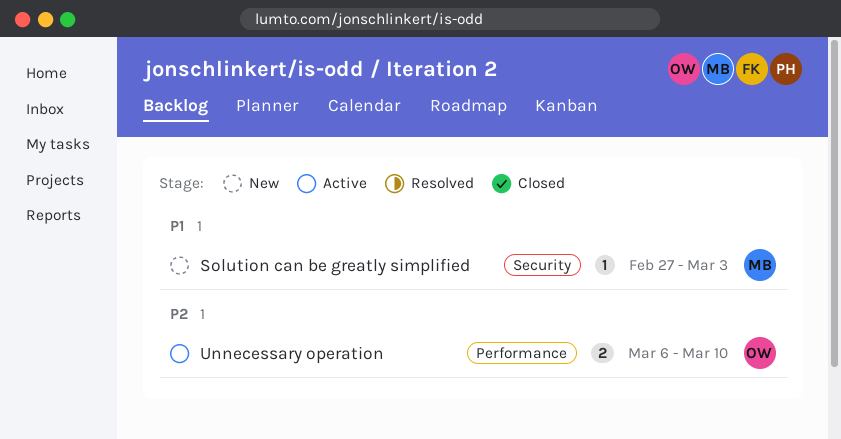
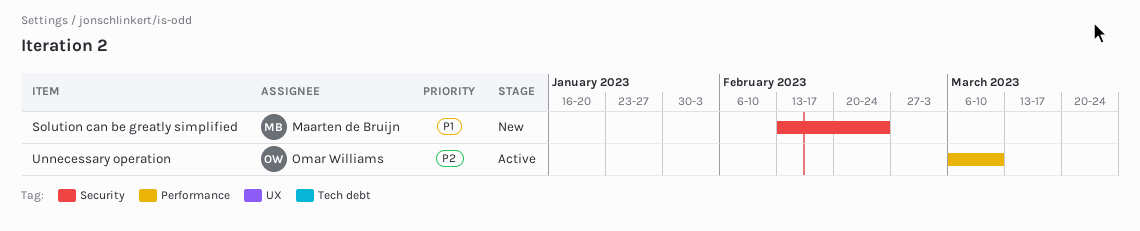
Solution can be greatly simplified, start: Feb 27 -> Feb 13
Solution can be greatly simplified, due: Mar 3 -> Feb 24

